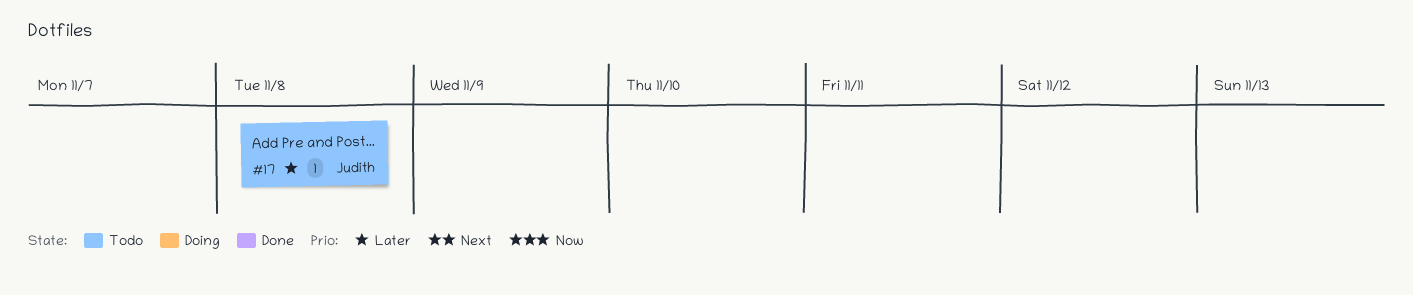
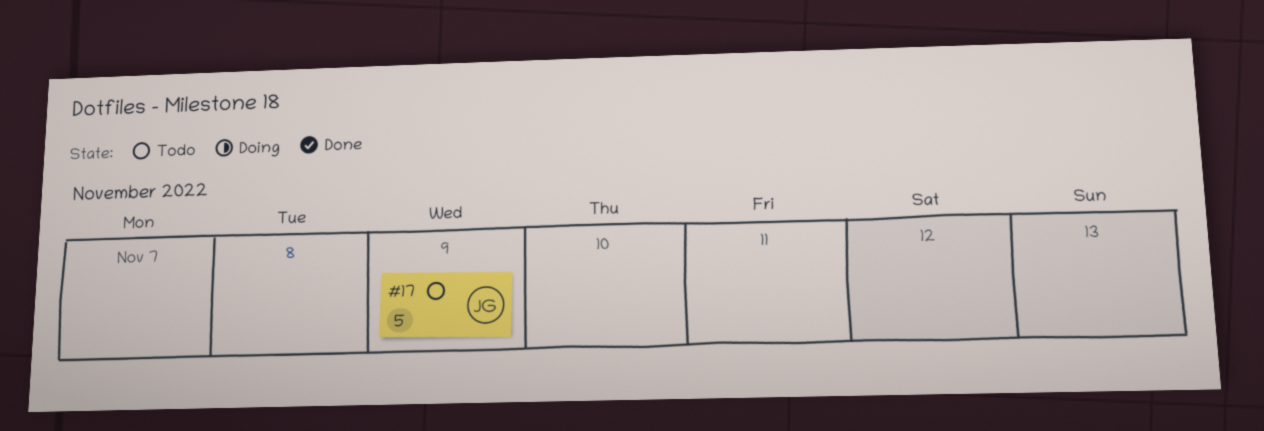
#17, estimate: 1 -> 5
#17, due: Nov 8 -> Nov 9

